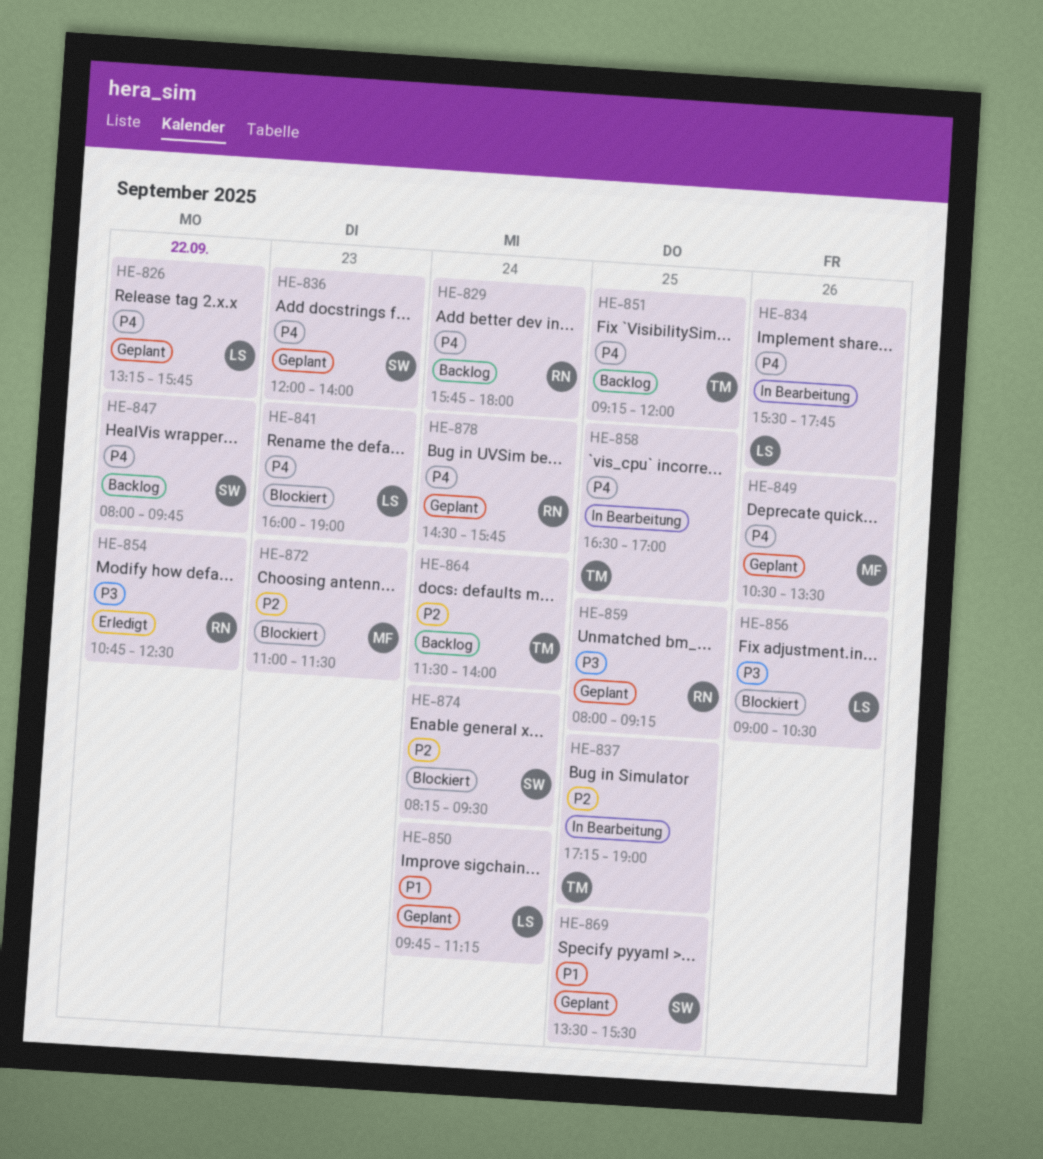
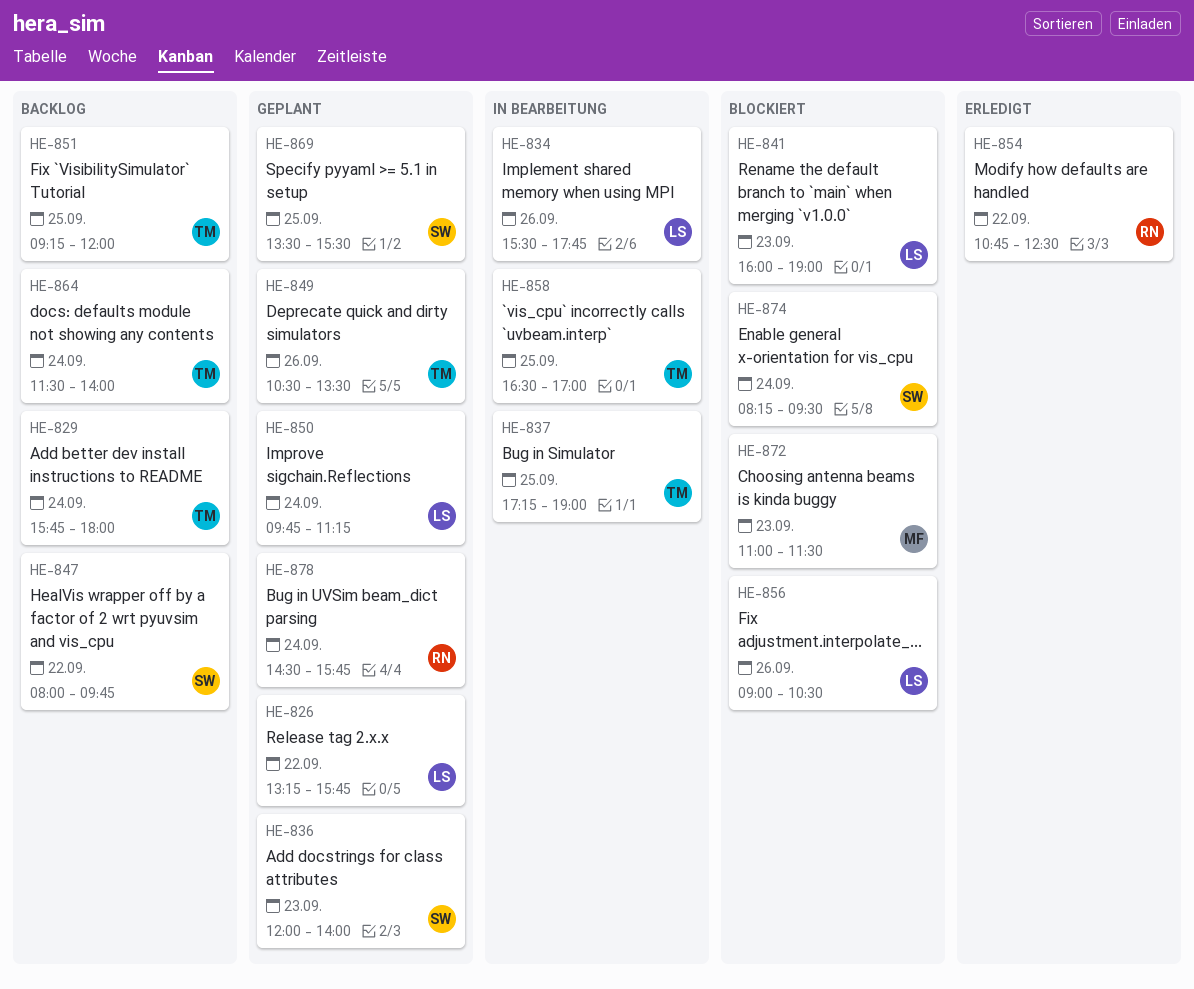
HE-829, owner: RN -> TM
HE-849, owner: MF -> TM
HE-859: present -> none

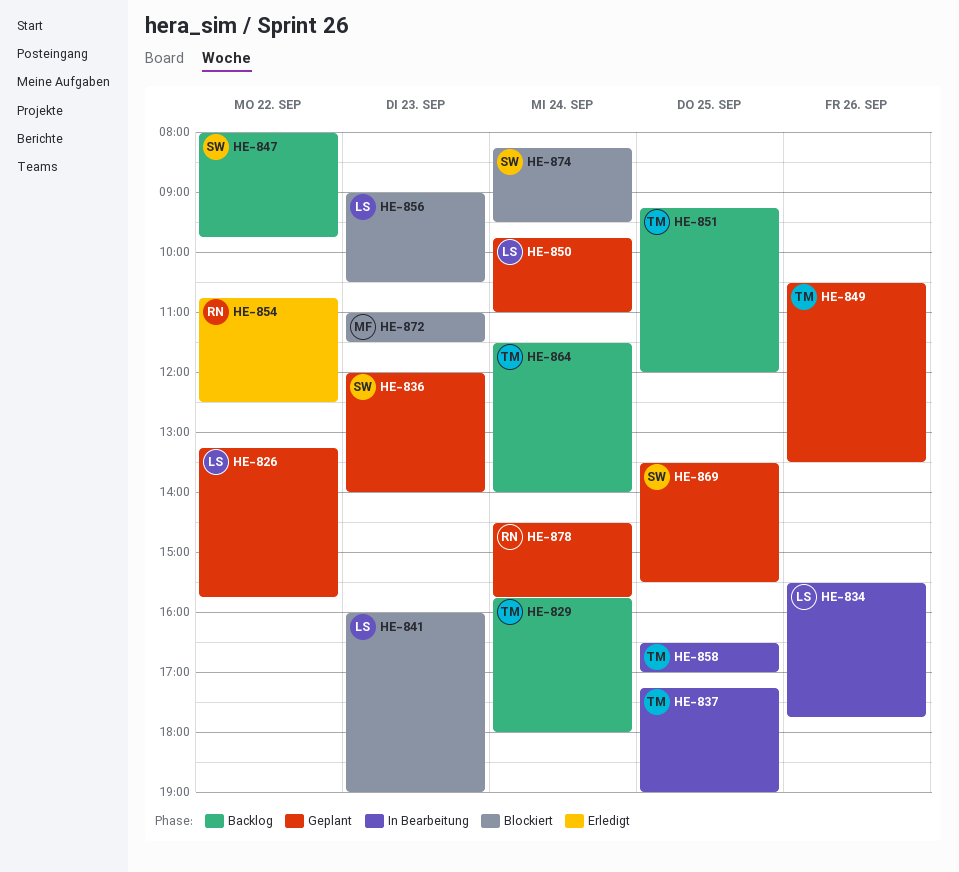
HE-850, ends: 11:15 -> 11:00
HE-856, day: Sep 26 -> Sep 23

